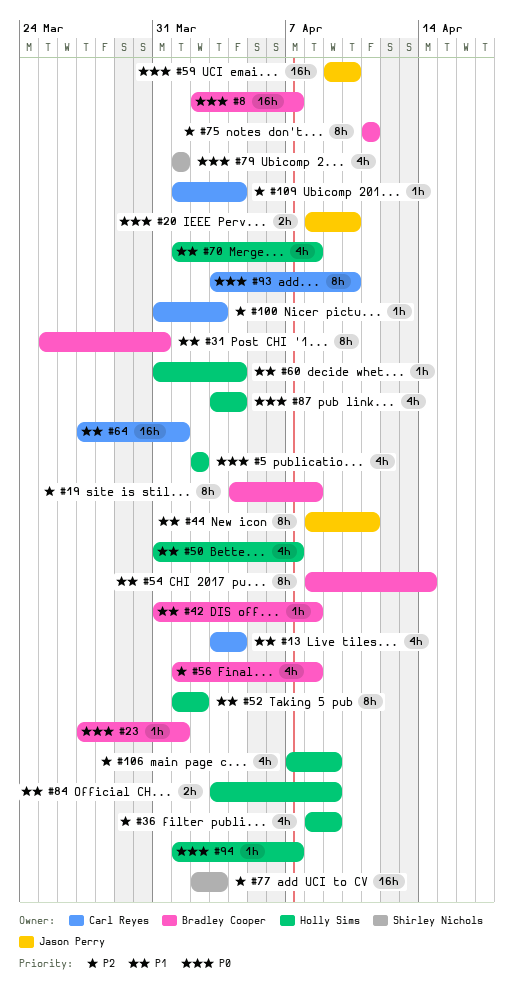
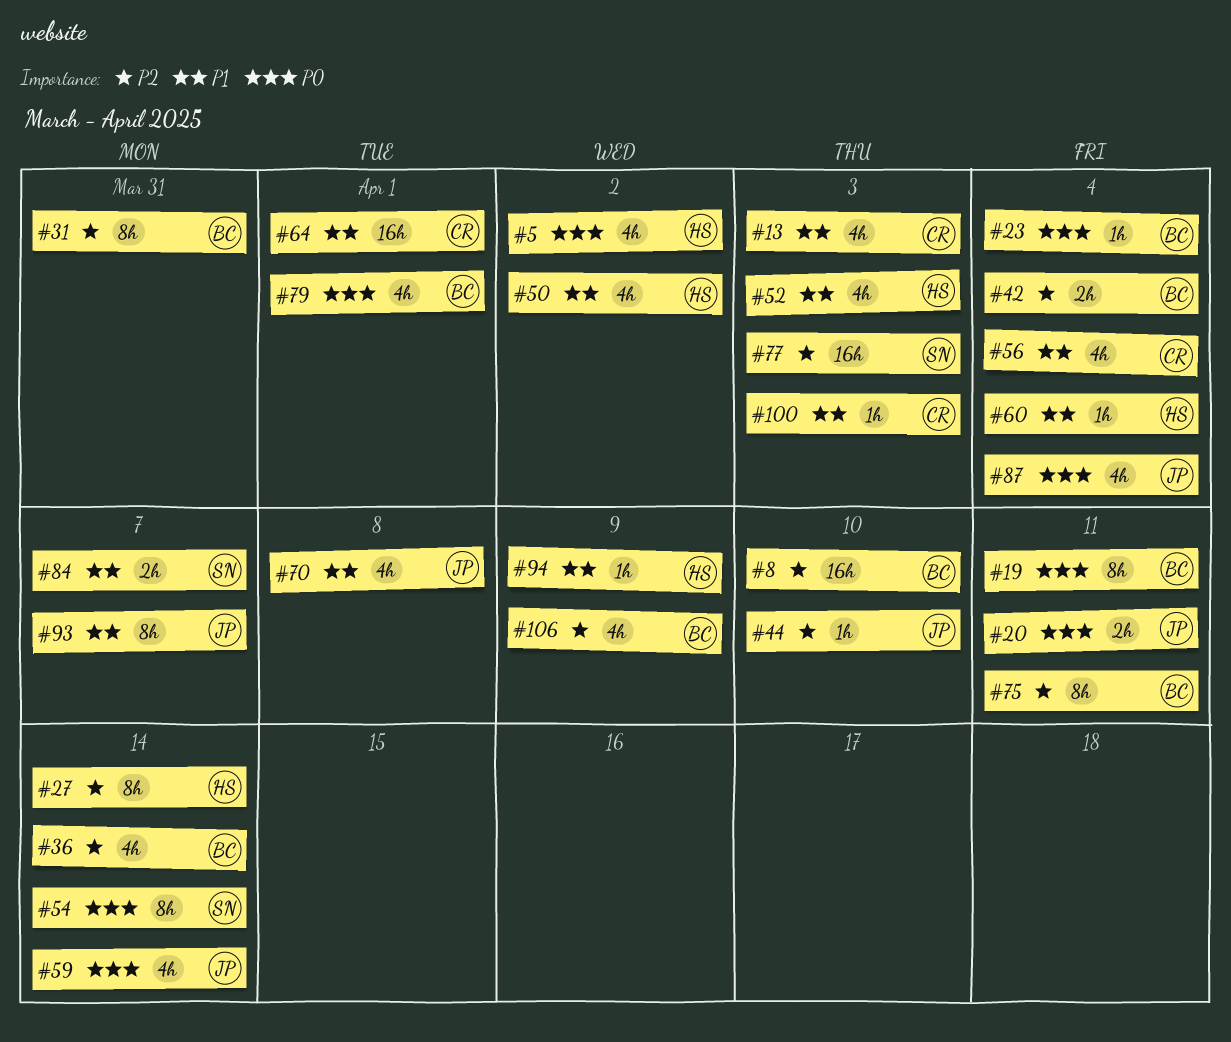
#8, priority: P0 -> P2
#8, due: Apr 7 -> Apr 10
#13, due: Apr 4 -> Apr 3
#19, priority: P2 -> P0
#19, due: Apr 8 -> Apr 11
#20, due: Apr 10 -> Apr 11
#23, due: Apr 1 -> Apr 4
#27: none -> present
#31, priority: P1 -> P2
#36, owner: Holly Sims -> Bradley Cooper
#36, due: Apr 9 -> Apr 14
#42, priority: P1 -> P2
#42, estimate: 1h -> 2h
#42, due: Apr 8 -> Apr 4
#44, priority: P1 -> P2
#44, estimate: 8h -> 1h
#44, due: Apr 11 -> Apr 10
#50, due: Apr 7 -> Apr 2
#52, estimate: 8h -> 4h
#52, due: Apr 2 -> Apr 3
#54, owner: Bradley Cooper -> Shirley Nichols
#54, priority: P1 -> P0
#56, owner: Bradley Cooper -> Carl Reyes
#56, priority: P2 -> P1
#56, due: Apr 8 -> Apr 4
#59, estimate: 16h -> 4h
#59, due: Apr 10 -> Apr 14
#70, owner: Holly Sims -> Jason Perry
#79, owner: Shirley Nichols -> Bradley Cooper
#84, owner: Holly Sims -> Shirley Nichols
#84, due: Apr 9 -> Apr 7
#87, owner: Holly Sims -> Jason Perry
#93, owner: Carl Reyes -> Jason Perry
#93, priority: P0 -> P1
#93, due: Apr 10 -> Apr 7
#94, priority: P0 -> P1
#94, due: Apr 7 -> Apr 9
#100, priority: P2 -> P1
#106, owner: Holly Sims -> Bradley Cooper
#109: present -> none

